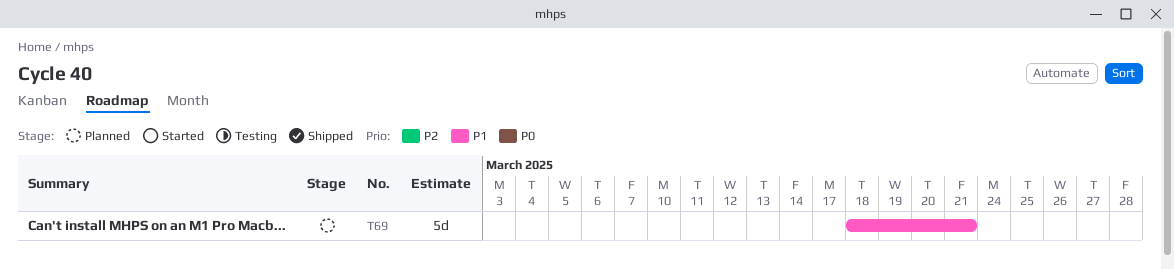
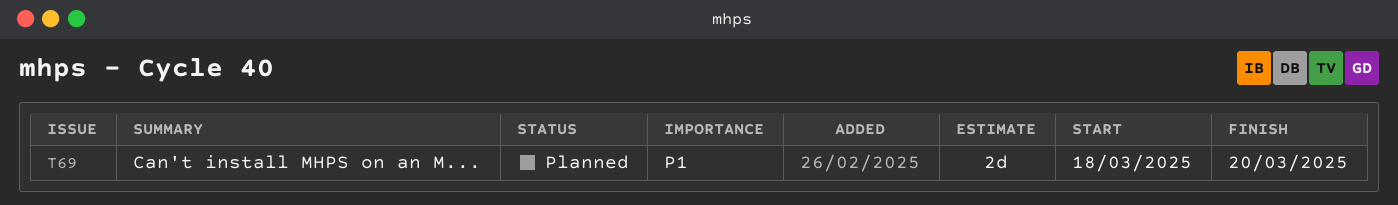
T69, estimate: 5d -> 2d
T69, due: Mar 21 -> Mar 20

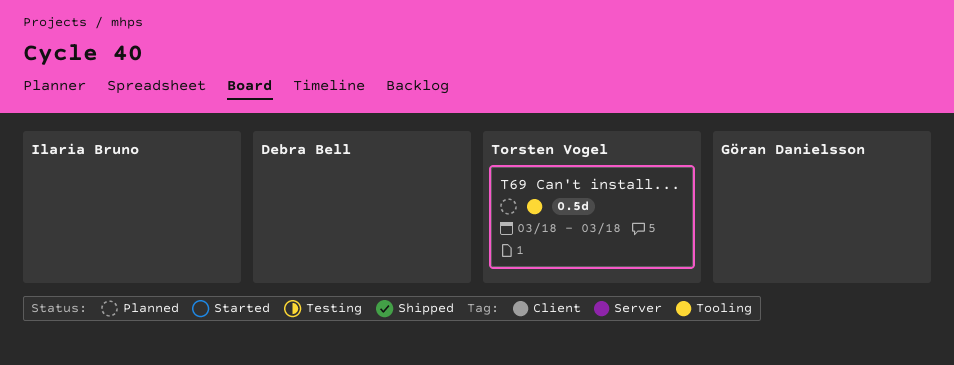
T69, estimate: 2d -> 0.5d
T69, due: Mar 20 -> Mar 18

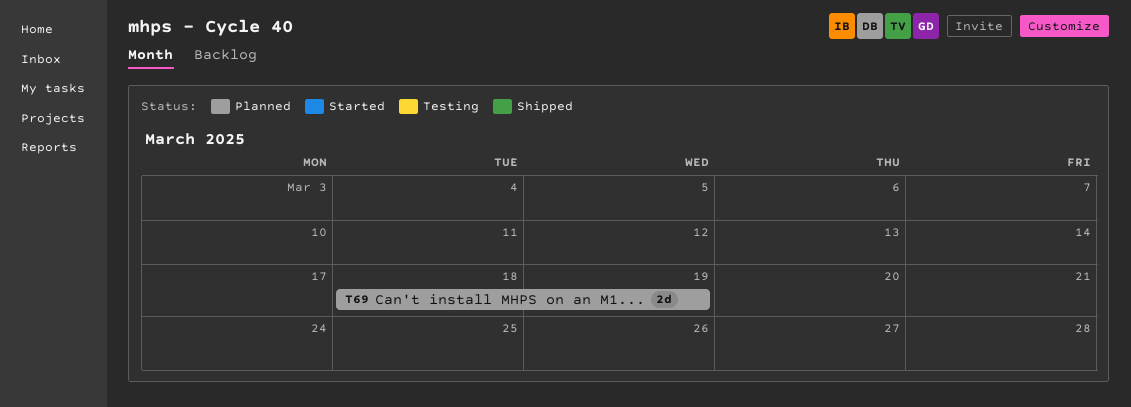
T69, estimate: 0.5d -> 2d
T69, due: Mar 18 -> Mar 19

